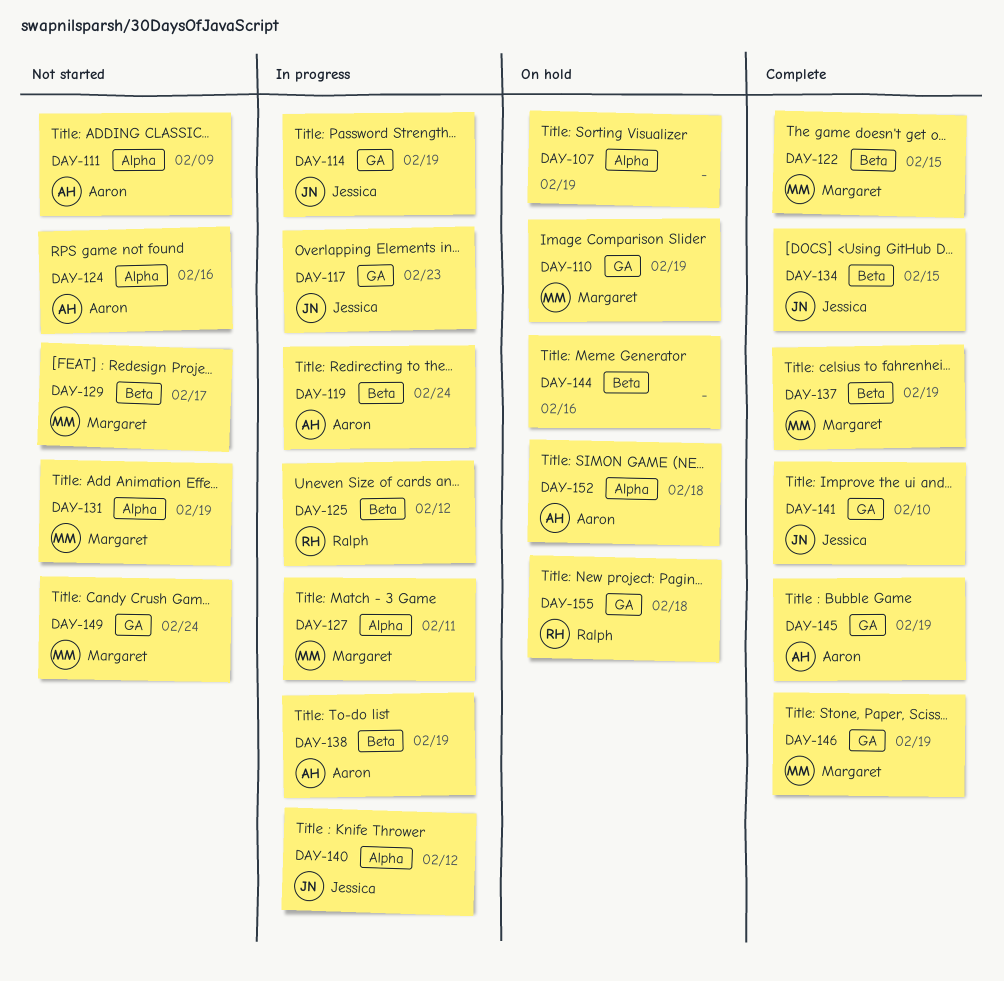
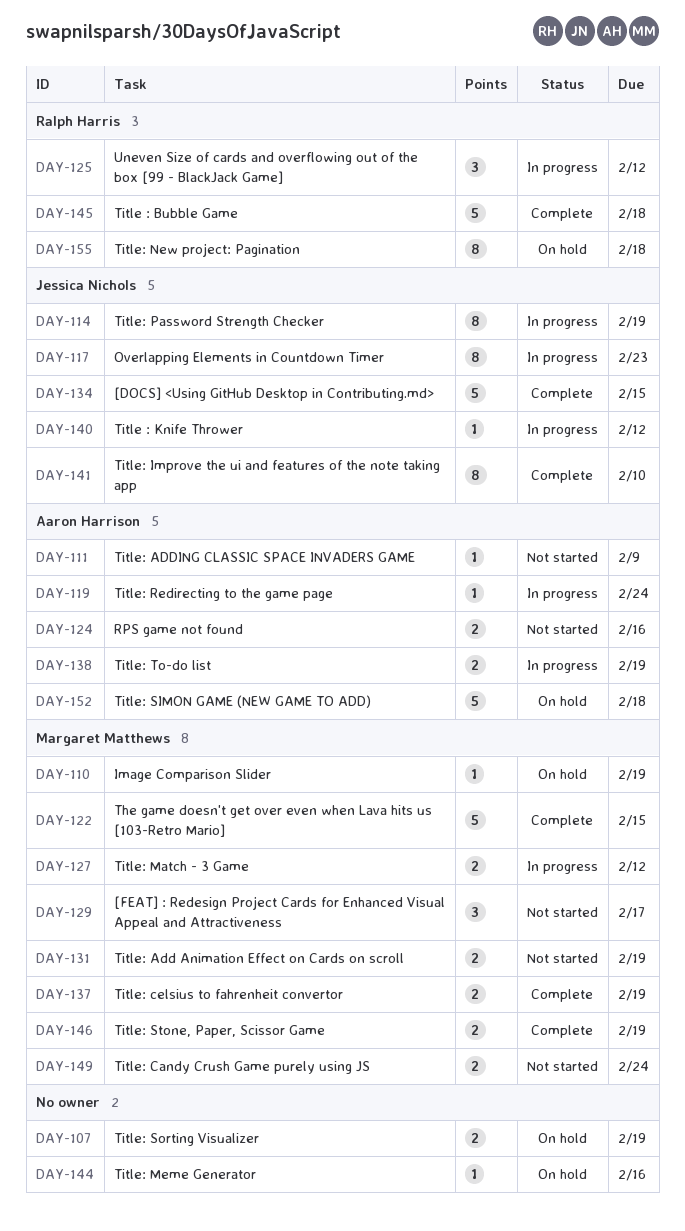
DAY-127, due: Feb 11 -> Feb 12
DAY-145, owner: Aaron Harrison -> Ralph Harris
DAY-145, due: Feb 19 -> Feb 18

